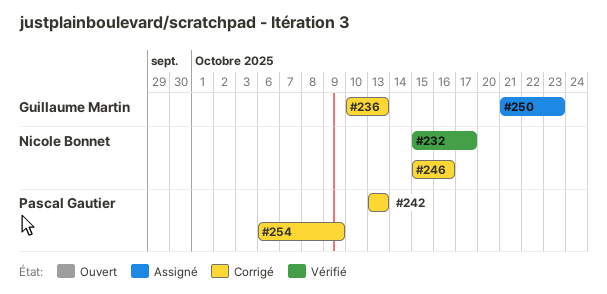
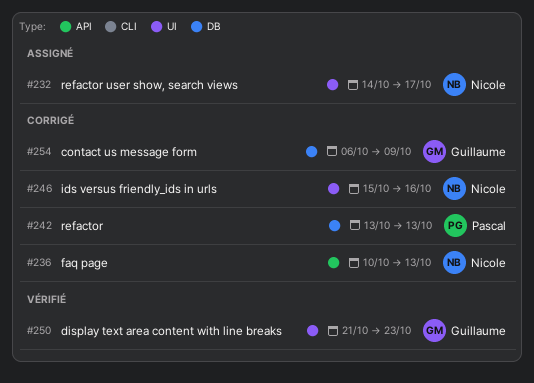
#232, status: Vérifié -> Assigné
#232, start: Oct 15 -> Oct 14
#236, owner: Guillaume Martin -> Nicole Bonnet
#250, status: Assigné -> Vérifié
#254, owner: Pascal Gautier -> Guillaume Martin

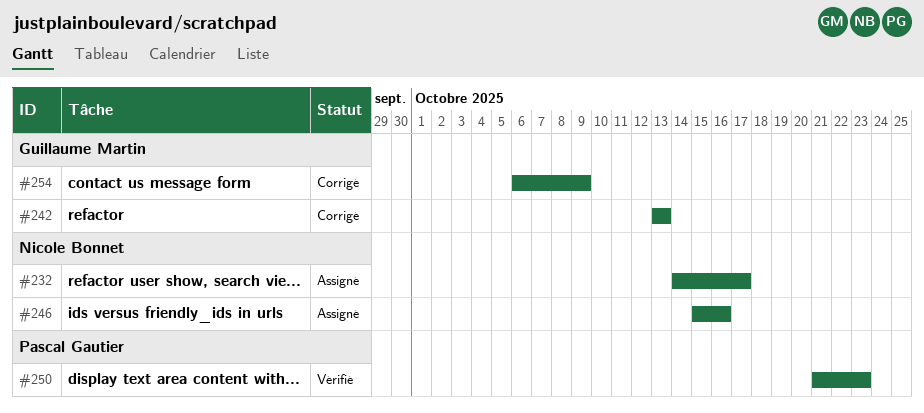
#236: present -> none
#242, owner: Pascal Gautier -> Guillaume Martin
#246, status: Corrigé -> Assigné
#250, owner: Guillaume Martin -> Pascal Gautier

